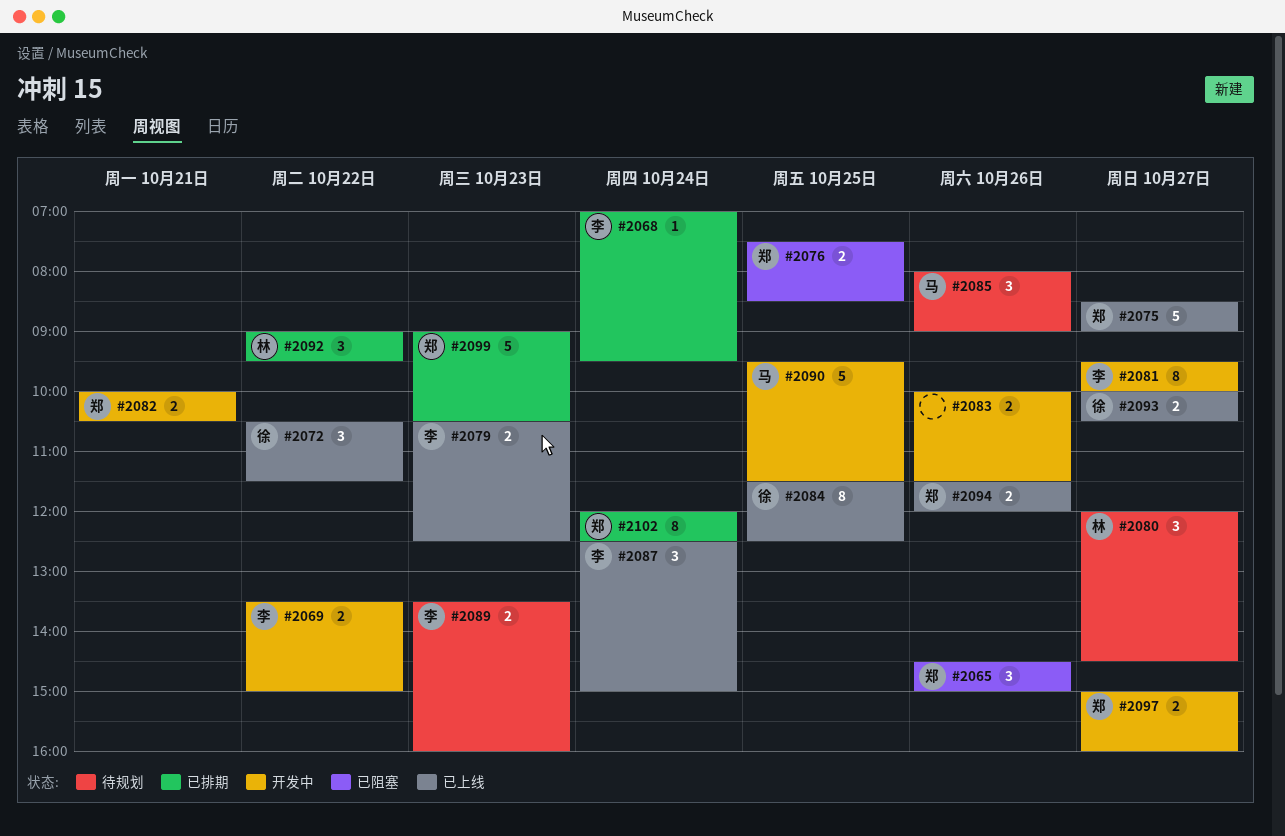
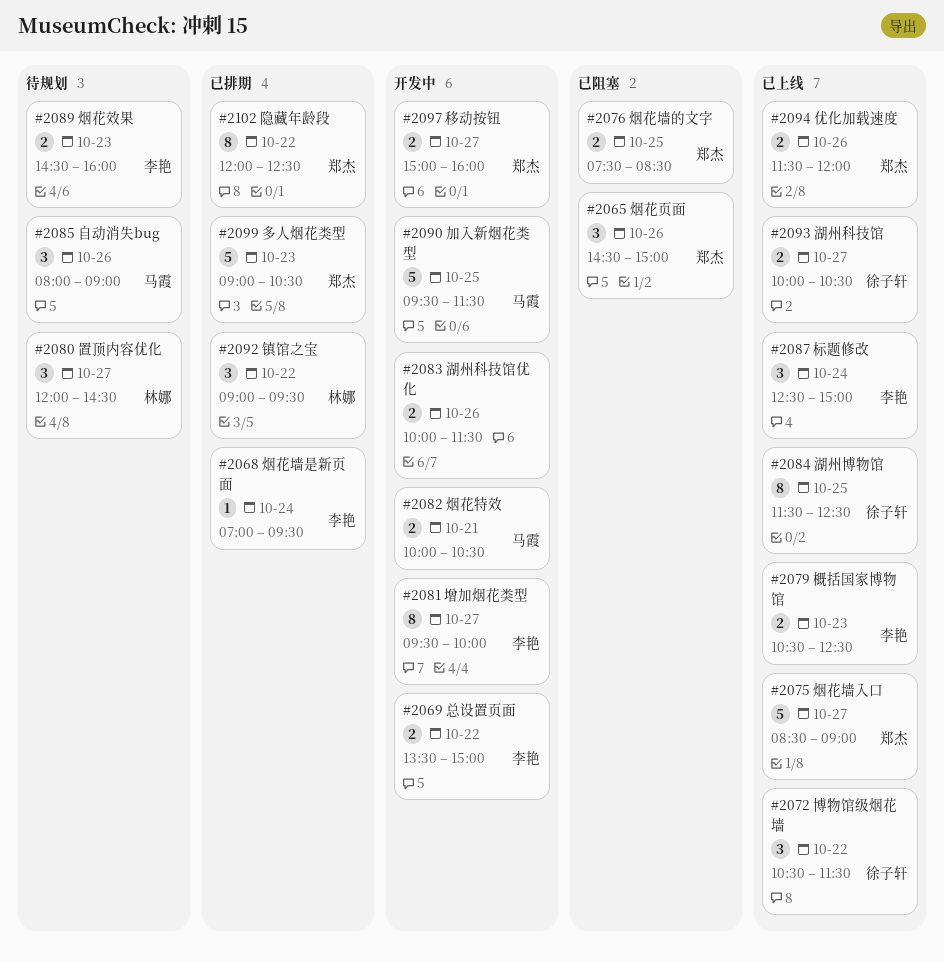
#2082, owner: 郑杰 -> 马霞
#2089, begins: 13:30 -> 14:30
#2102, day: Oct 24 -> Oct 22

